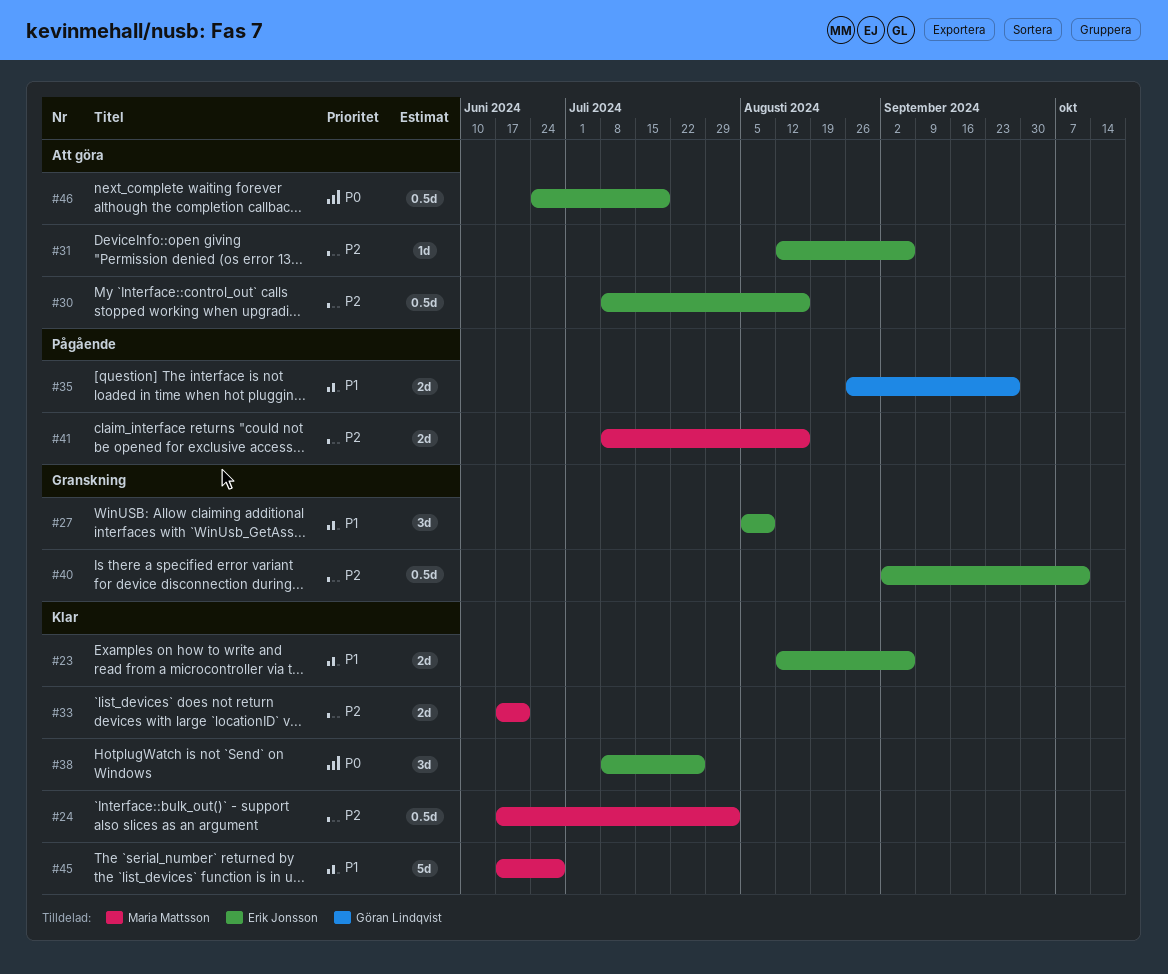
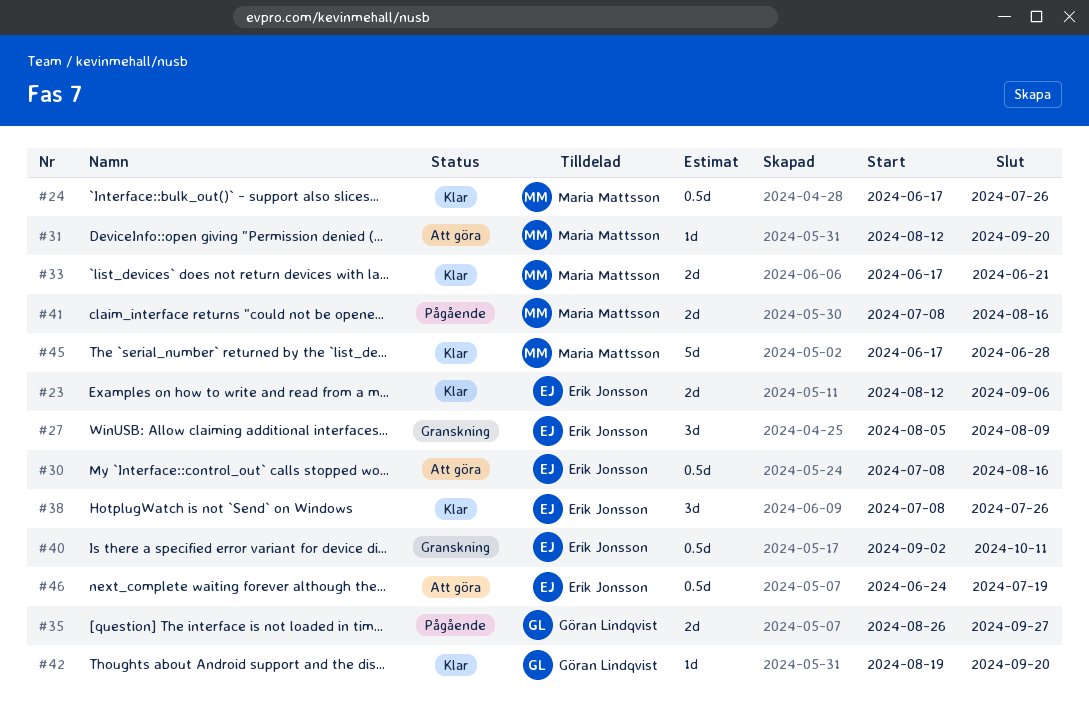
#24, due: Aug 2 -> Jul 26
#31, owner: Erik Jonsson -> Maria Mattsson
#31, due: Sep 6 -> Sep 20
#42: none -> present

